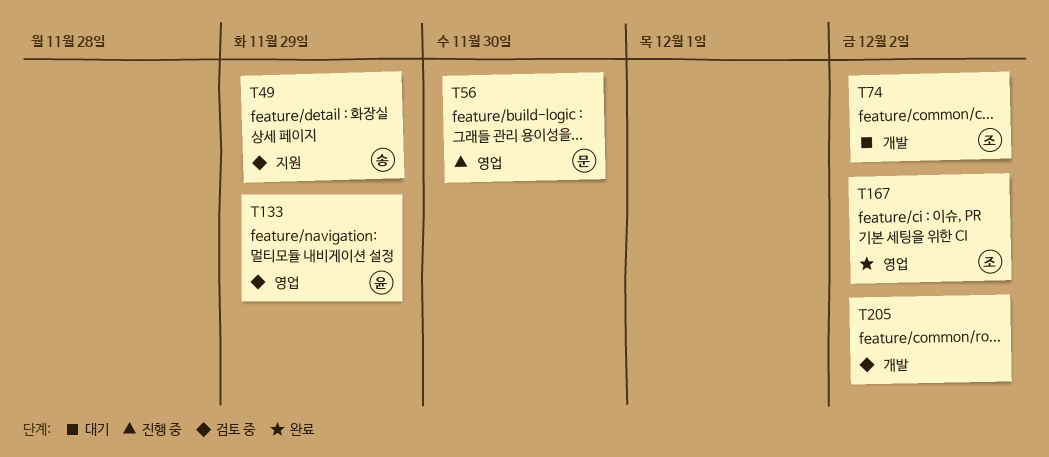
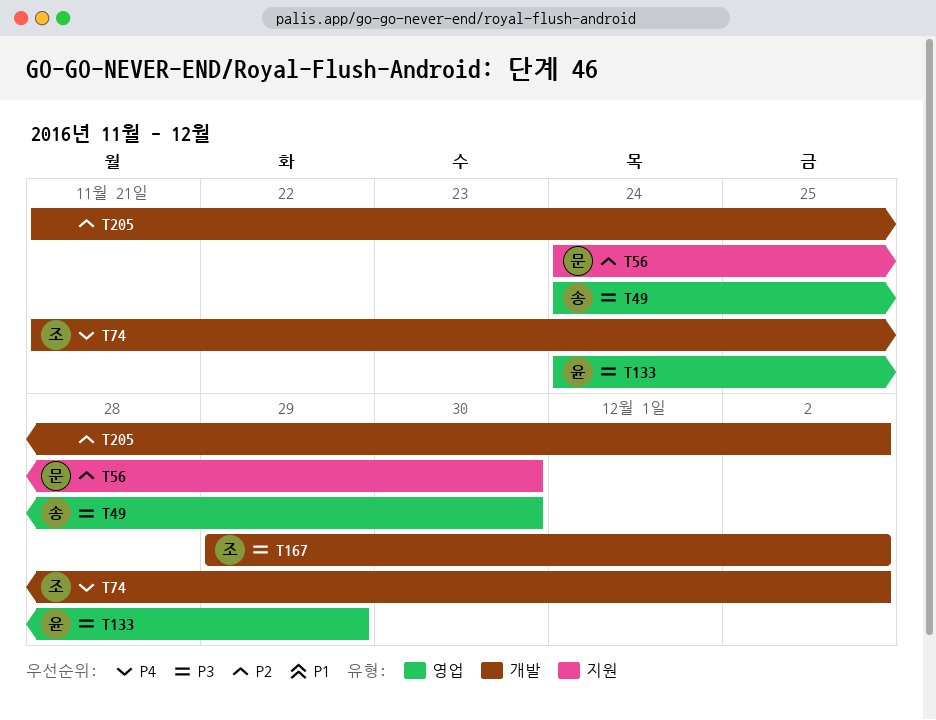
T49, label: 지원 -> 영업
T49, due: Nov 29 -> Nov 30
T56, label: 영업 -> 지원
T167, label: 영업 -> 개발

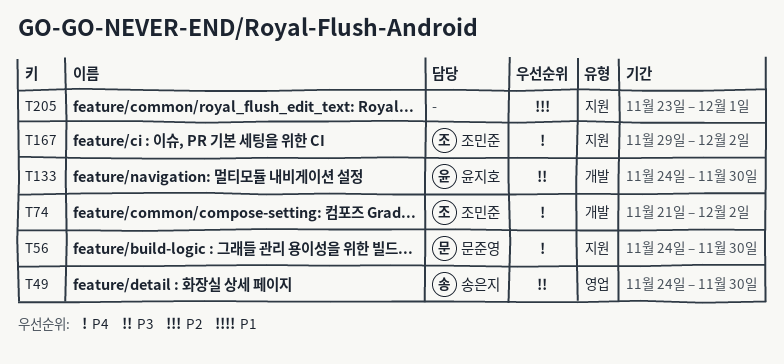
T56, priority: P2 -> P4
T133, label: 영업 -> 개발
T133, due: Nov 29 -> Nov 30
T167, priority: P3 -> P4
T167, label: 개발 -> 지원
T205, label: 개발 -> 지원
T205, start: Nov 21 -> Nov 23
T205, due: Dec 2 -> Dec 1

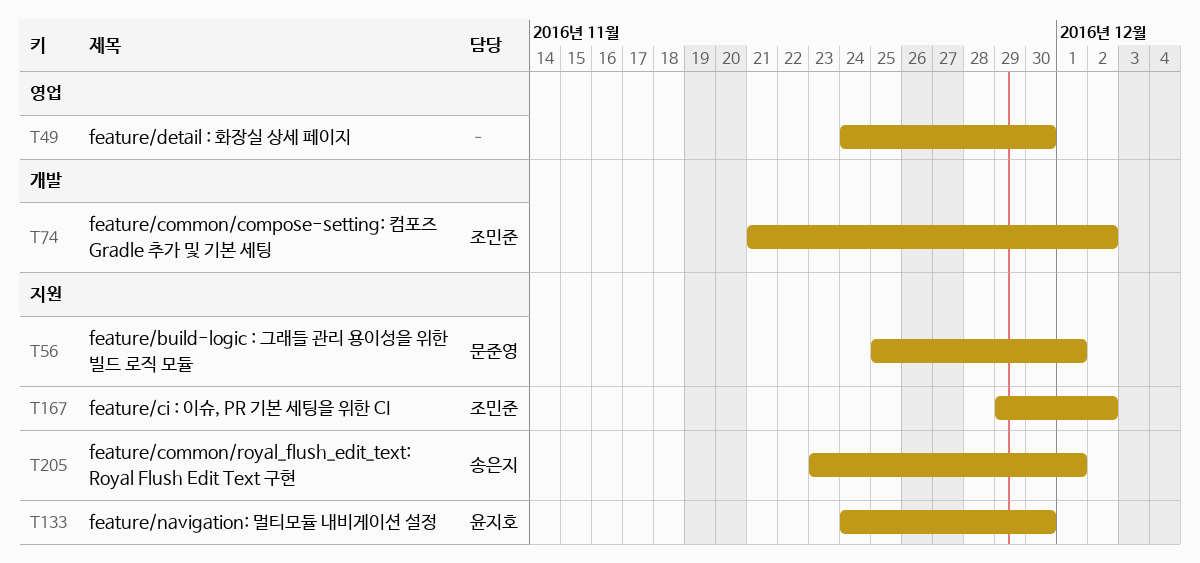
T49, owner: 송은지 -> none
T56, start: Nov 24 -> Nov 25
T56, due: Nov 30 -> Dec 1
T133, label: 개발 -> 지원
T205, owner: none -> 송은지

